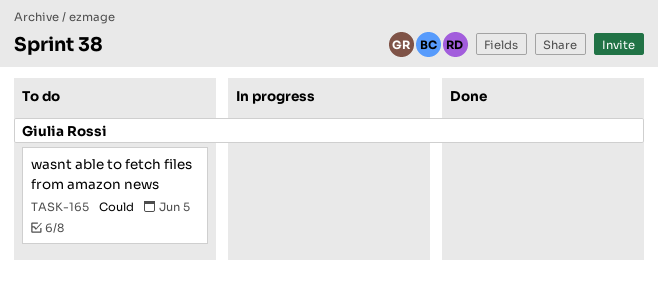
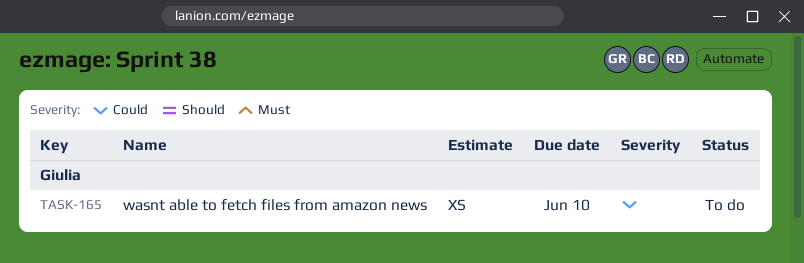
TASK-165, due: Jun 5 -> Jun 10

